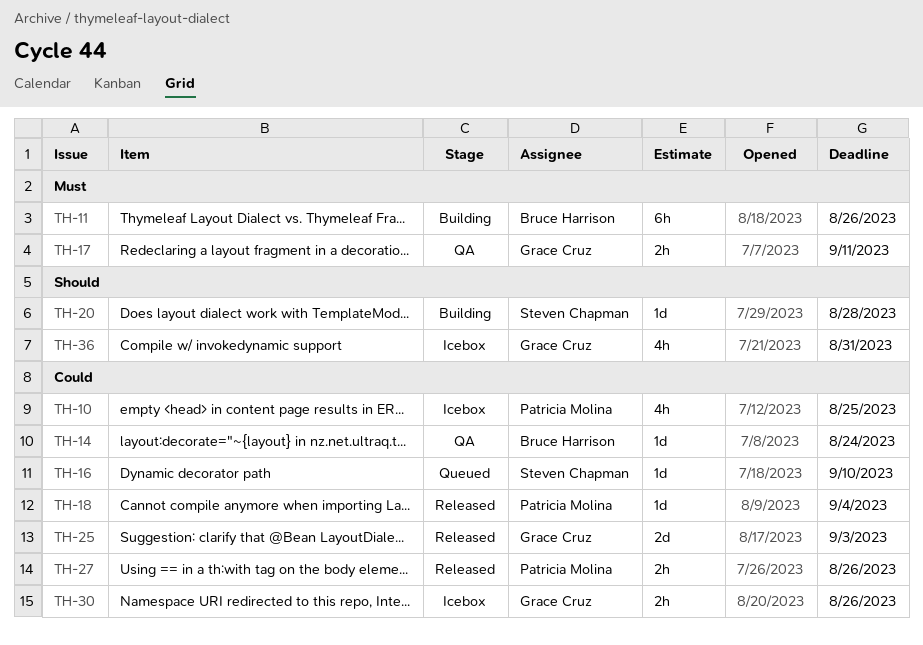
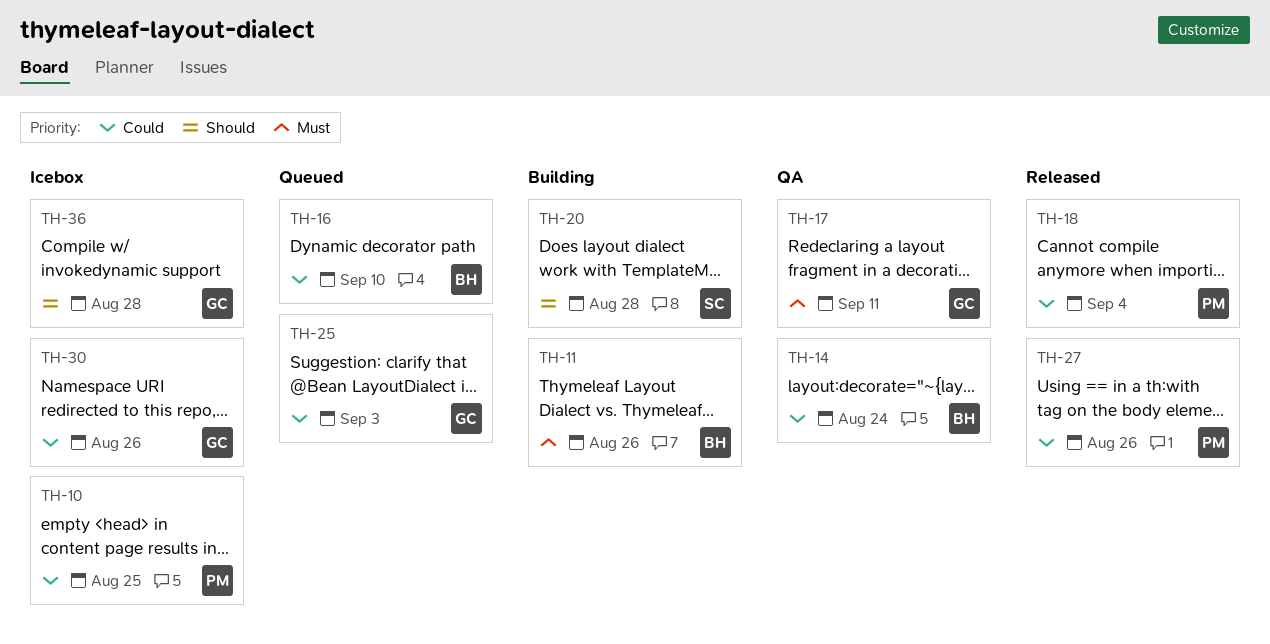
TH-16, owner: Steven Chapman -> Bruce Harrison
TH-25, status: Released -> Queued
TH-36, due: Aug 31 -> Aug 28

